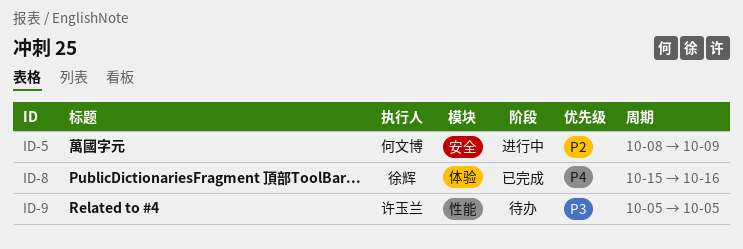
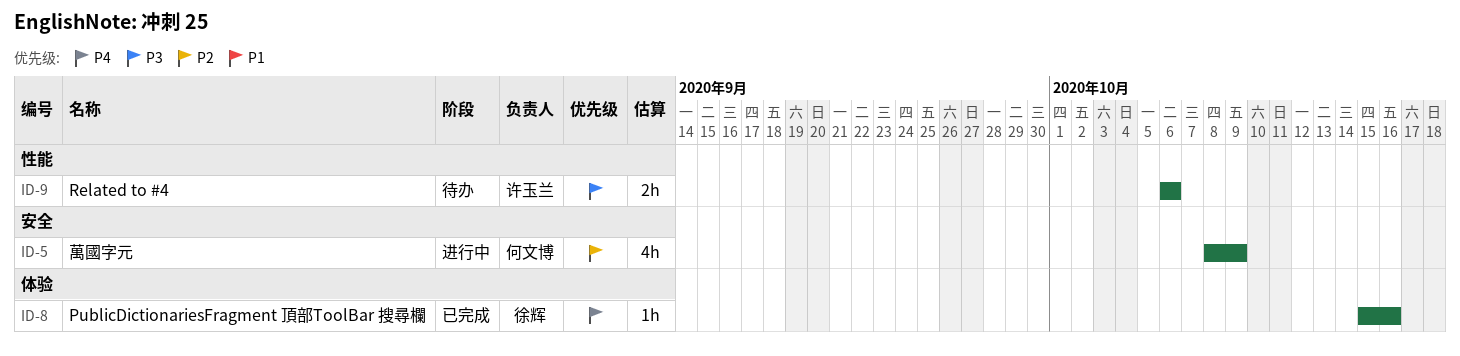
ID-9, start: Oct 5 -> Oct 6
ID-9, due: Oct 5 -> Oct 6

